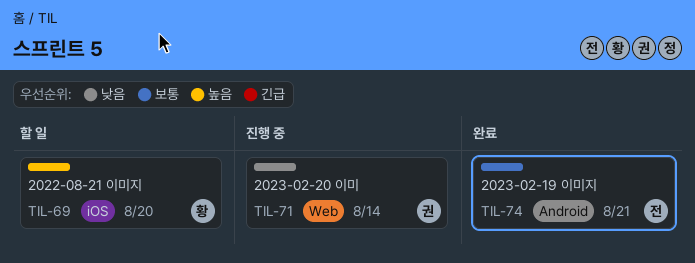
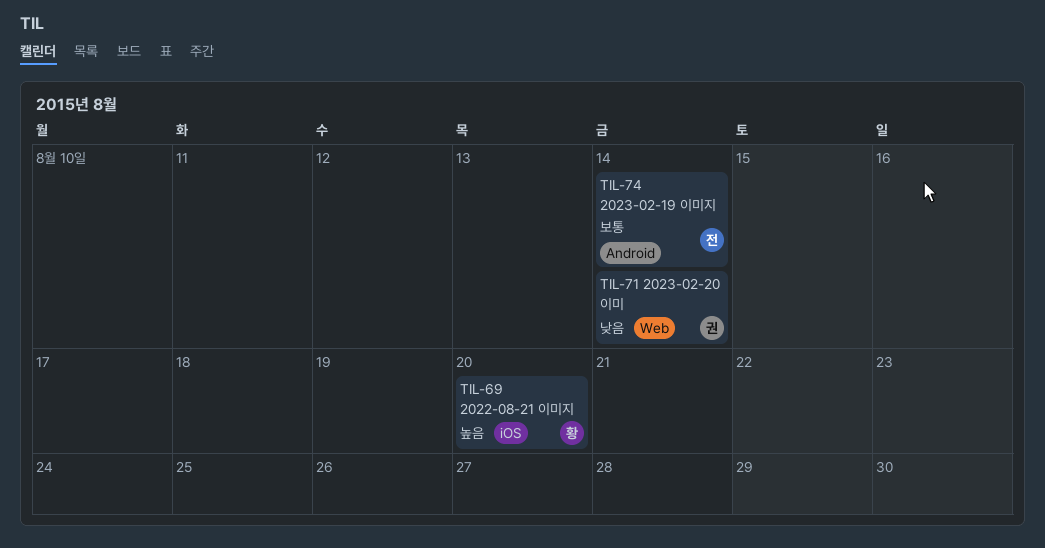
TIL-74, due: Aug 21 -> Aug 14

